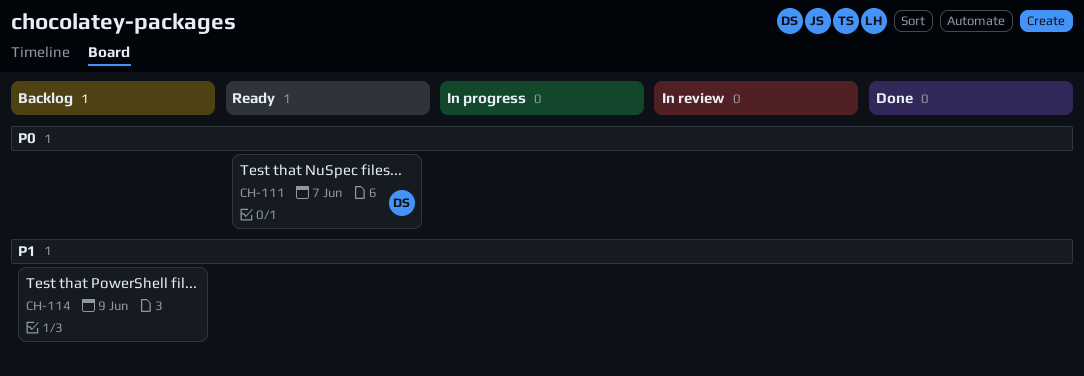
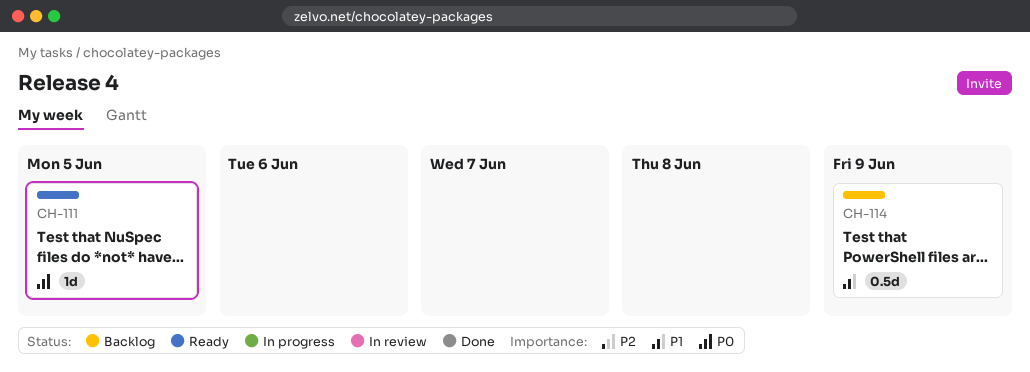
CH-111, due: Jun 7 -> Jun 5

